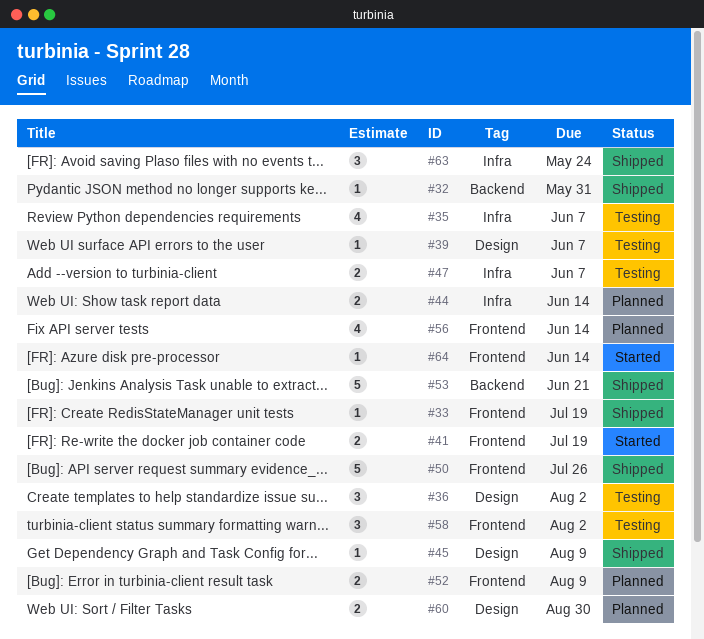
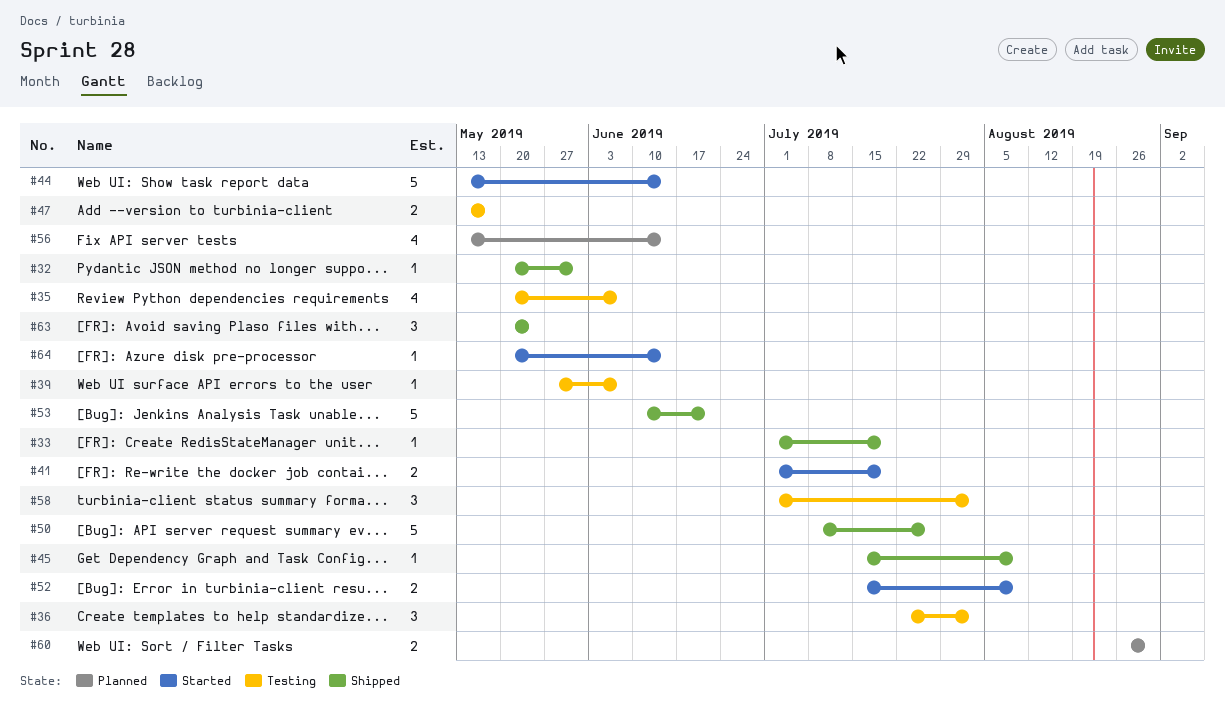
#44, status: Planned -> Started
#44, estimate: 2 -> 5
#47, due: Jun 7 -> May 17
#52, status: Planned -> Started

